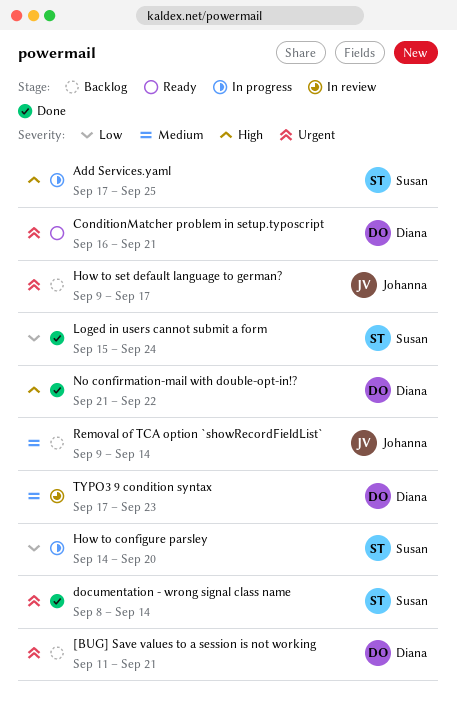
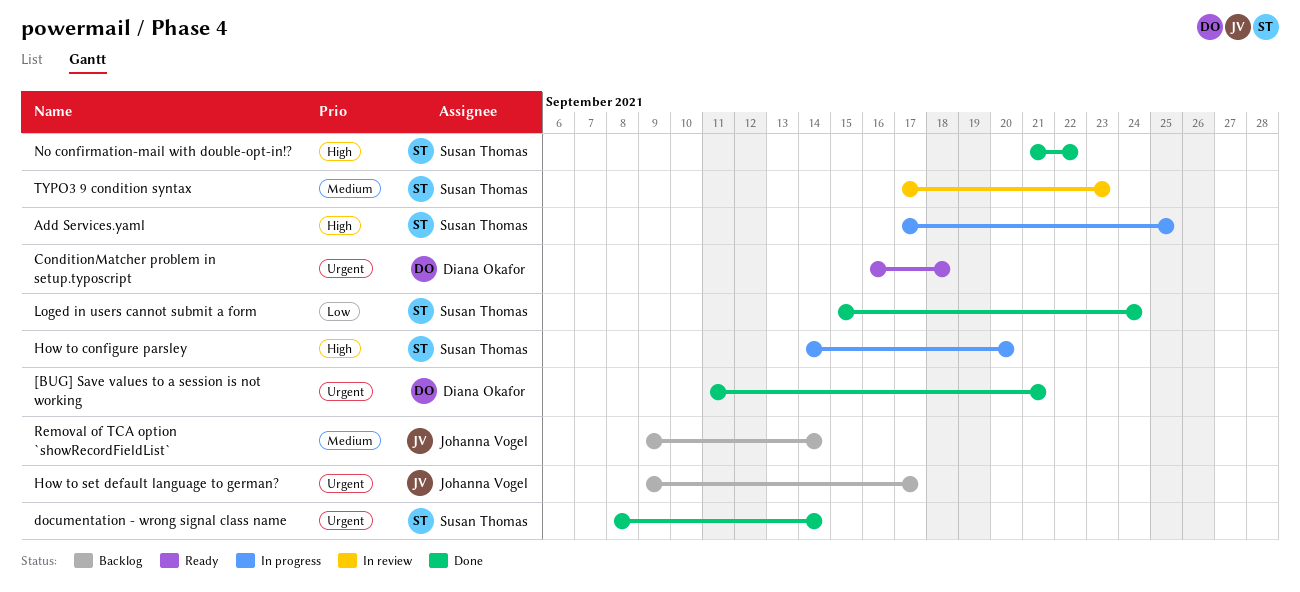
[BUG] Save values to a session is not working, status: Backlog -> Done
ConditionMatcher problem in setup.typoscript, due: Sep 21 -> Sep 18
How to configure parsley, priority: Low -> High
No confirmation-mail with double-opt-in!?, owner: Diana Okafor -> Susan Thomas
TYPO3 9 condition syntax, owner: Diana Okafor -> Susan Thomas

